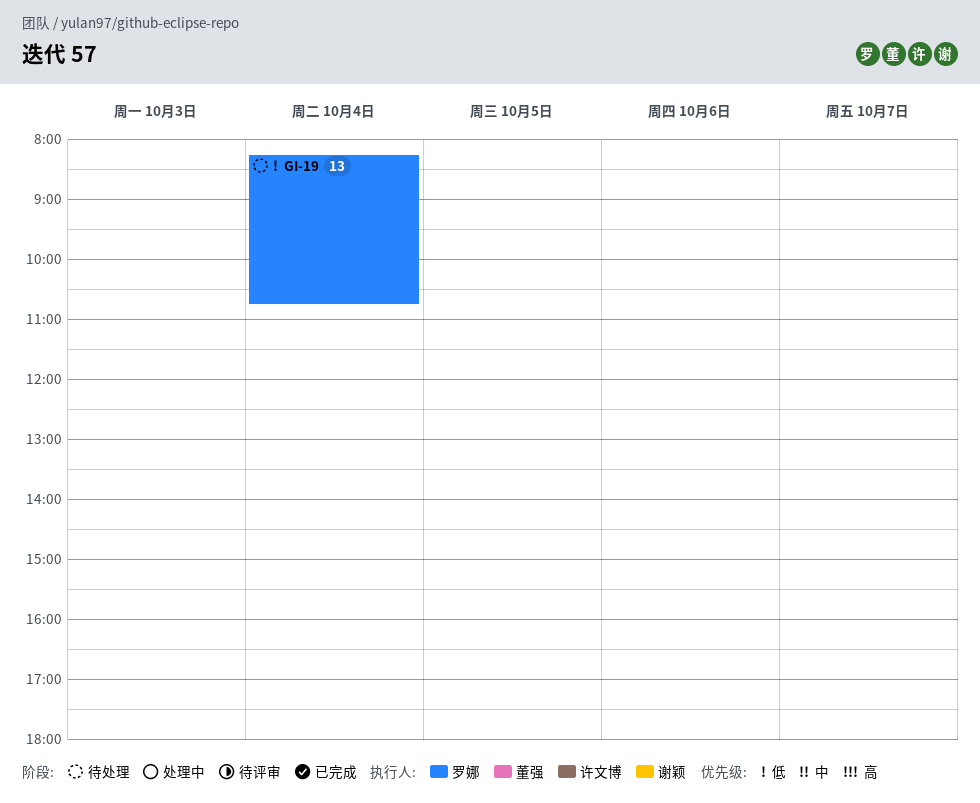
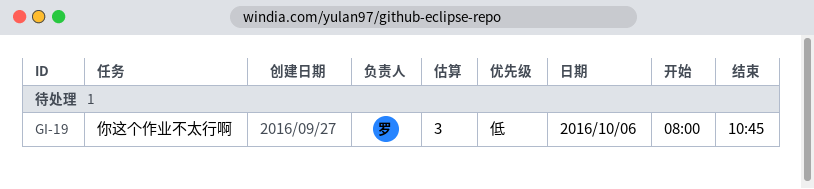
GI-19, estimate: 13 -> 3
GI-19, day: Oct 4 -> Oct 6
GI-19, begins: 08:15 -> 08:00

